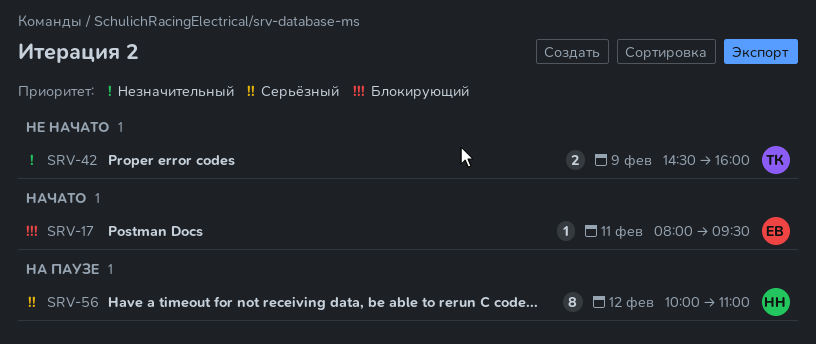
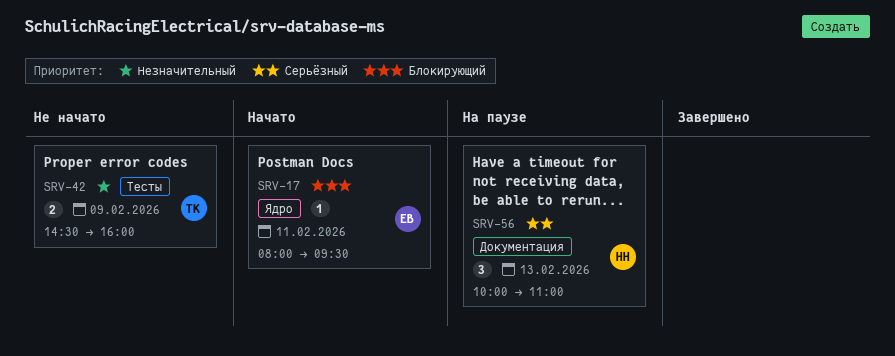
SRV-56, estimate: 8 -> 3
SRV-56, day: Feb 12 -> Feb 13

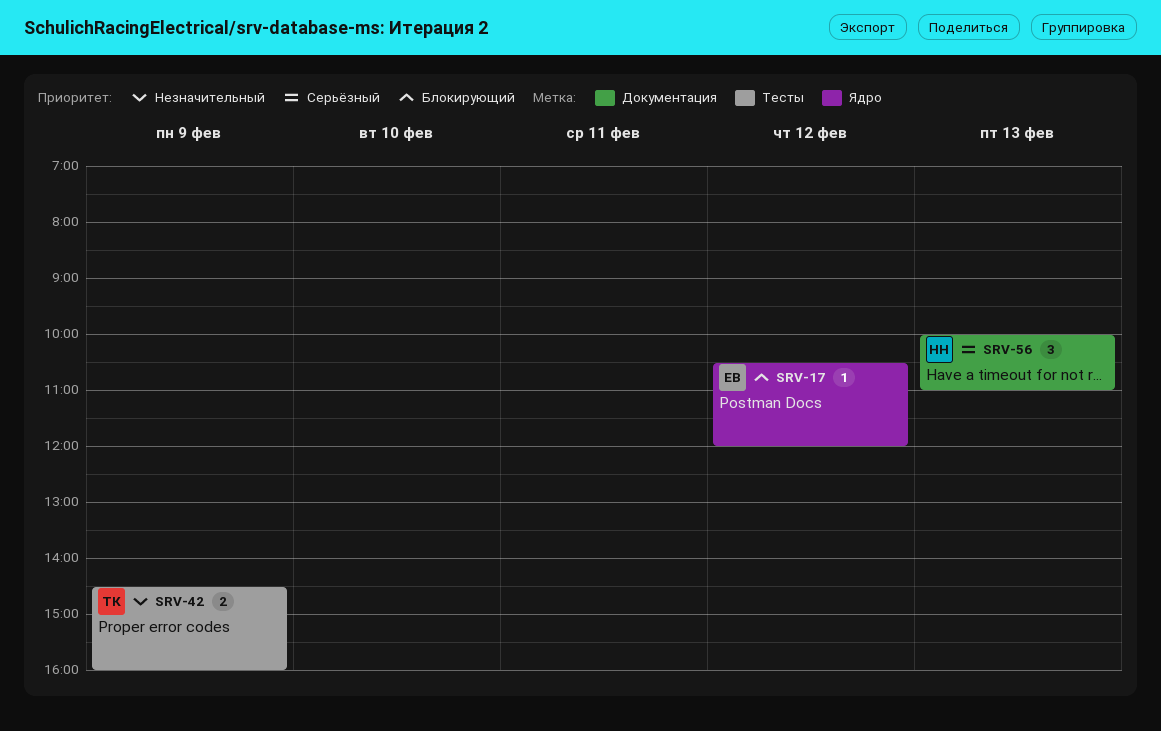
SRV-17, day: Feb 11 -> Feb 12
SRV-17, begins: 08:00 -> 10:30
SRV-17, ends: 09:30 -> 12:00

